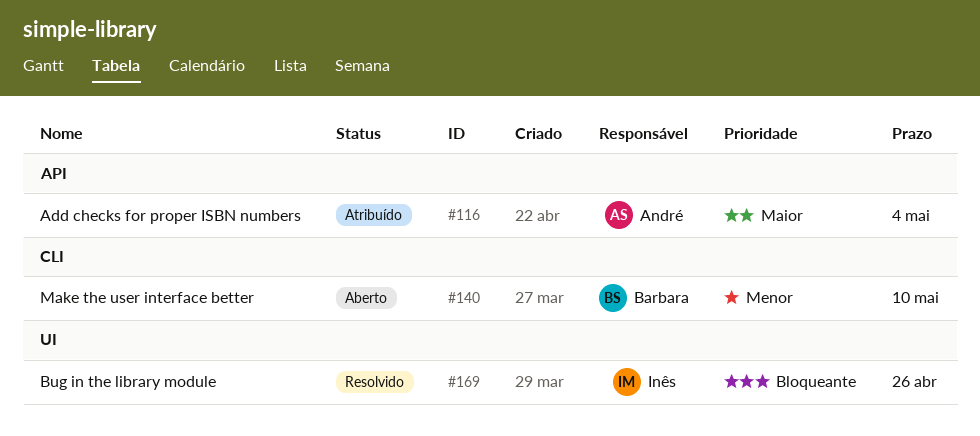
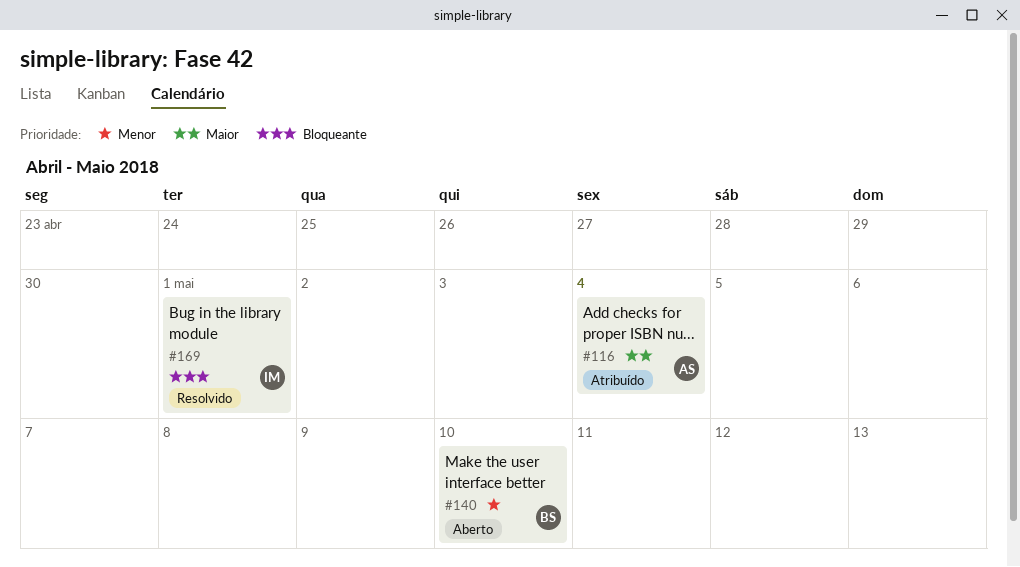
#169, due: Apr 26 -> May 1

